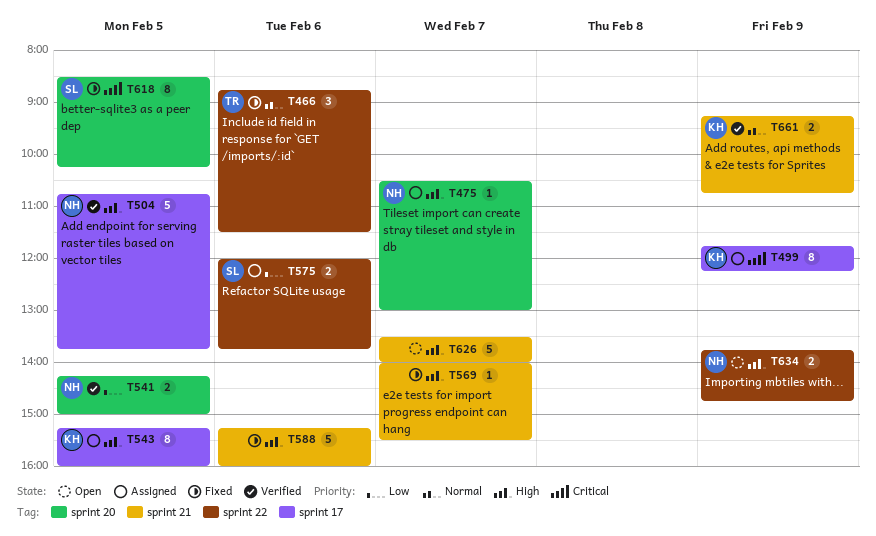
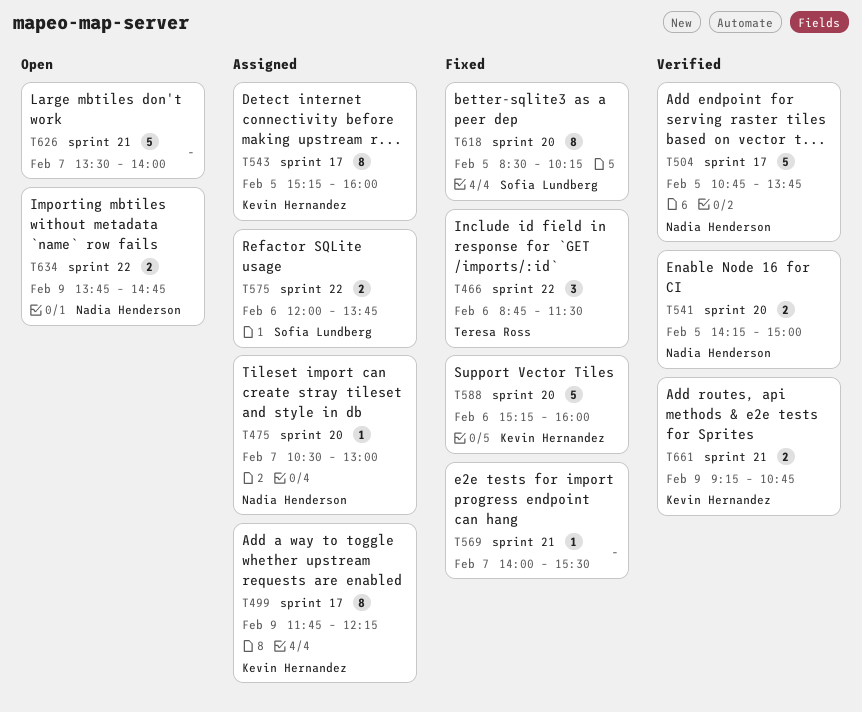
T588, owner: none -> Kevin Hernandez
T588, label: sprint 21 -> sprint 20

